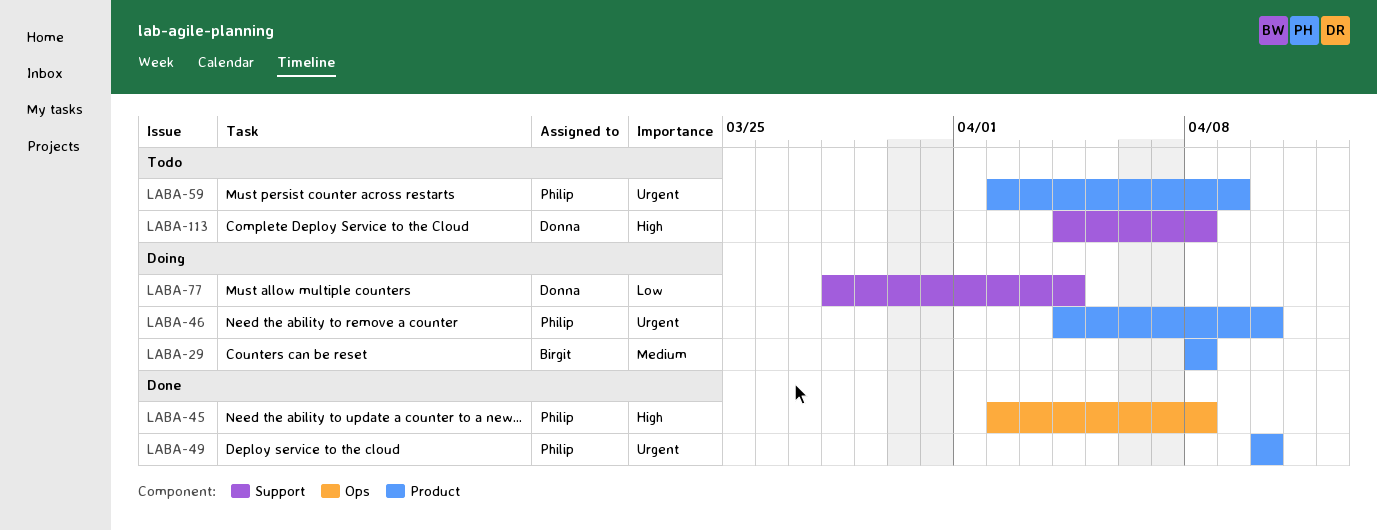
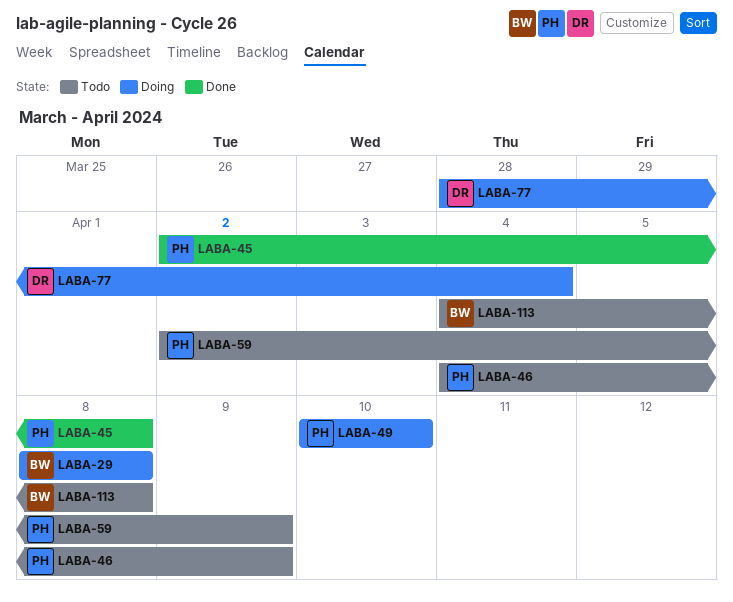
LABA-46, status: Doing -> Todo
LABA-46, due: Apr 10 -> Apr 9
LABA-49, status: Done -> Doing
LABA-113, owner: Donna -> Birgit

